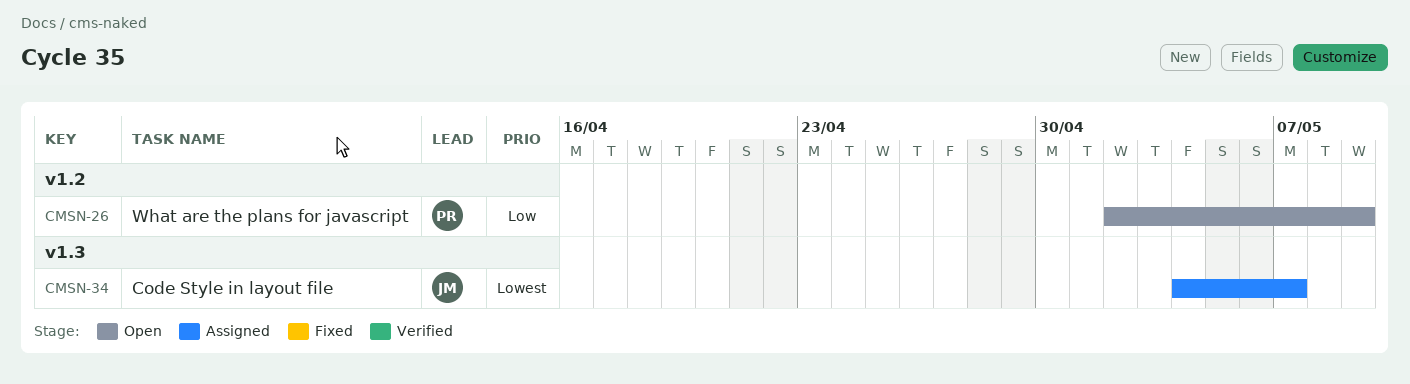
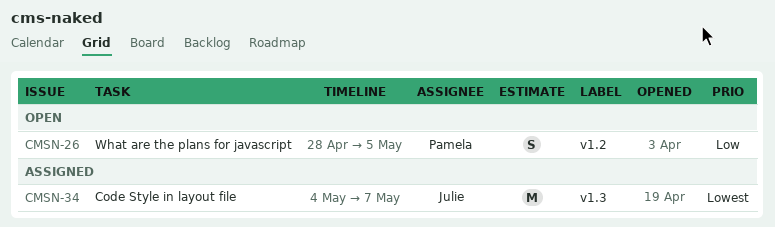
CMSN-26, start: May 2 -> Apr 28
CMSN-26, due: May 9 -> May 5

